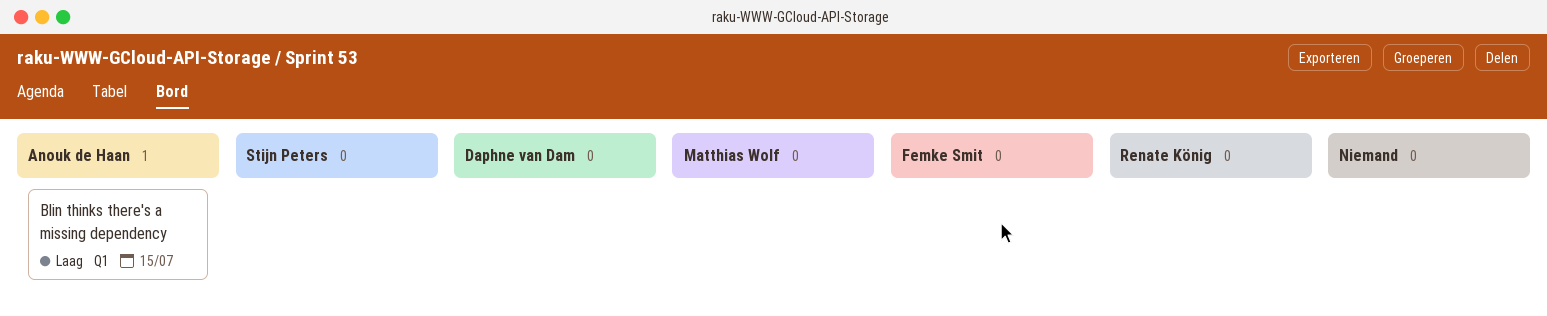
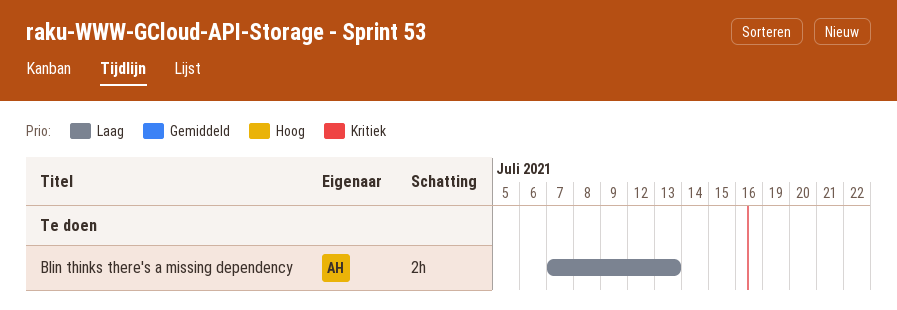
Blin thinks there's a missing dependency, due: Jul 15 -> Jul 13

